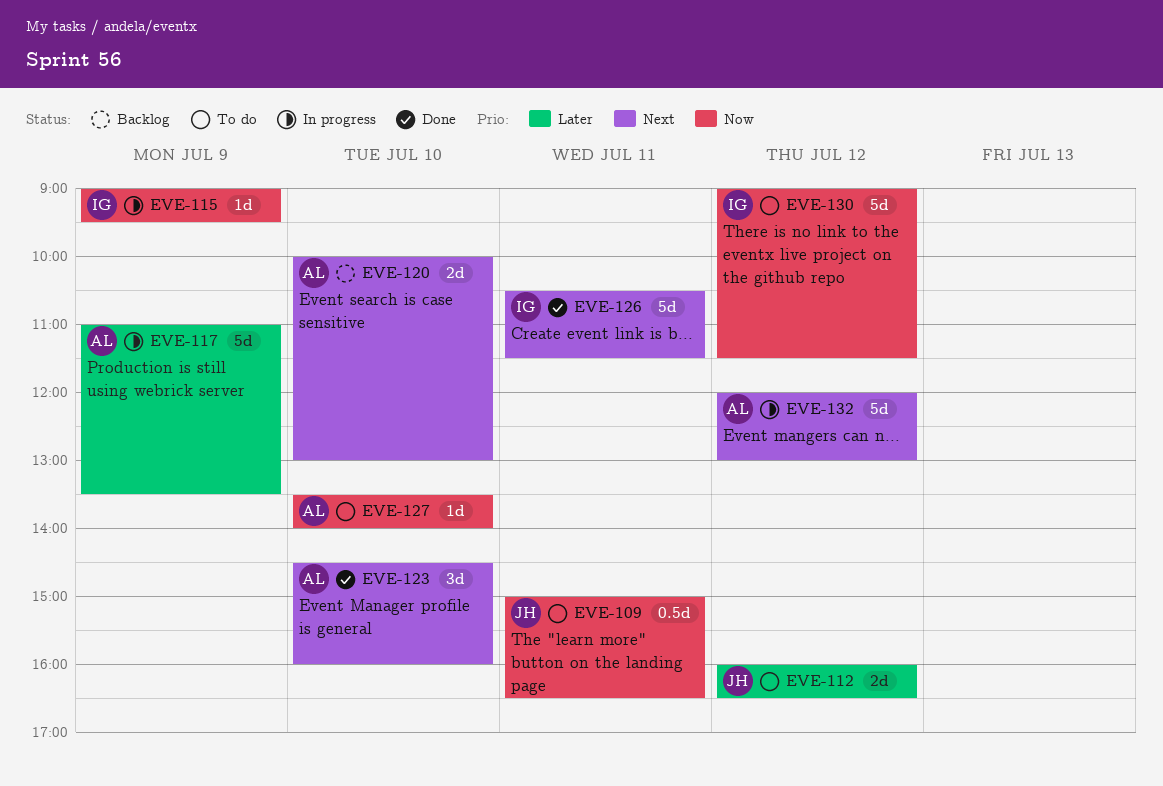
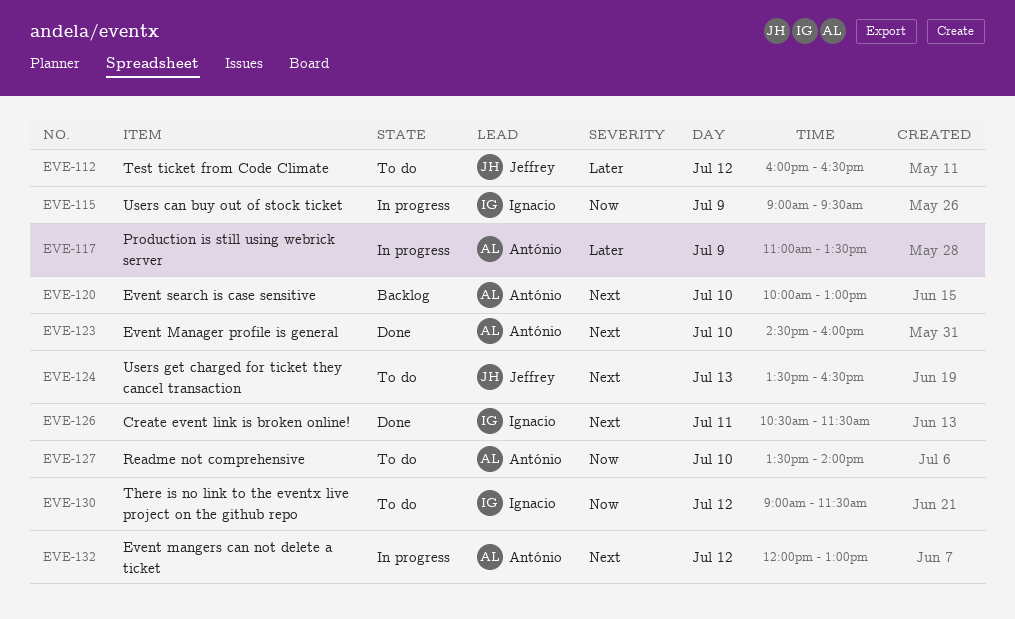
EVE-109: present -> none
EVE-124: none -> present

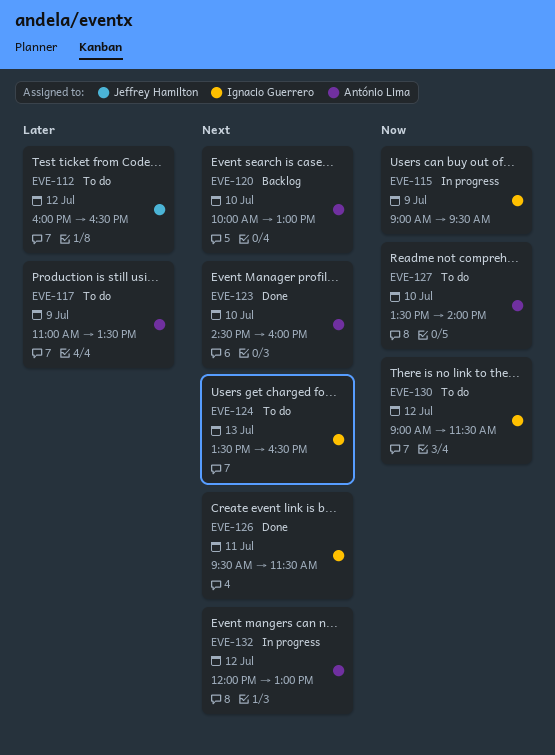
EVE-117, status: In progress -> To do
EVE-124, owner: Jeffrey Hamilton -> Ignacio Guerrero
EVE-126, begins: 10:30 -> 09:30

